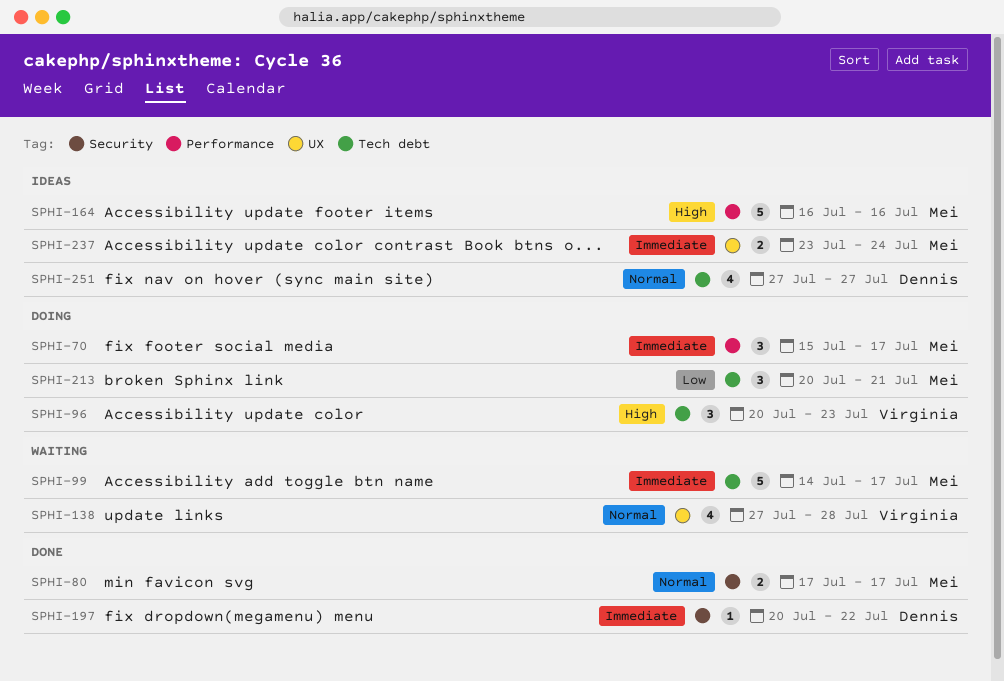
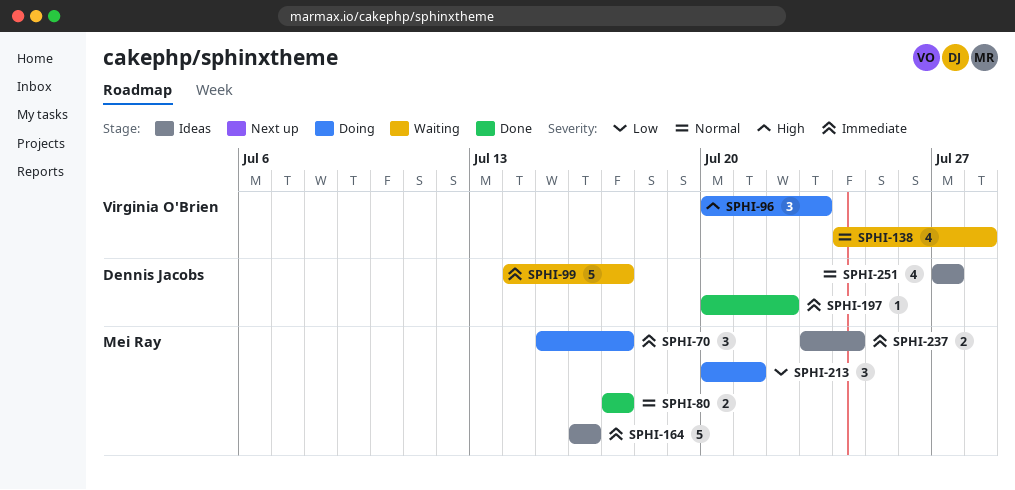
SPHI-99, owner: Mei Ray -> Dennis Jacobs
SPHI-138, start: Jul 27 -> Jul 24
SPHI-164, priority: High -> Immediate

